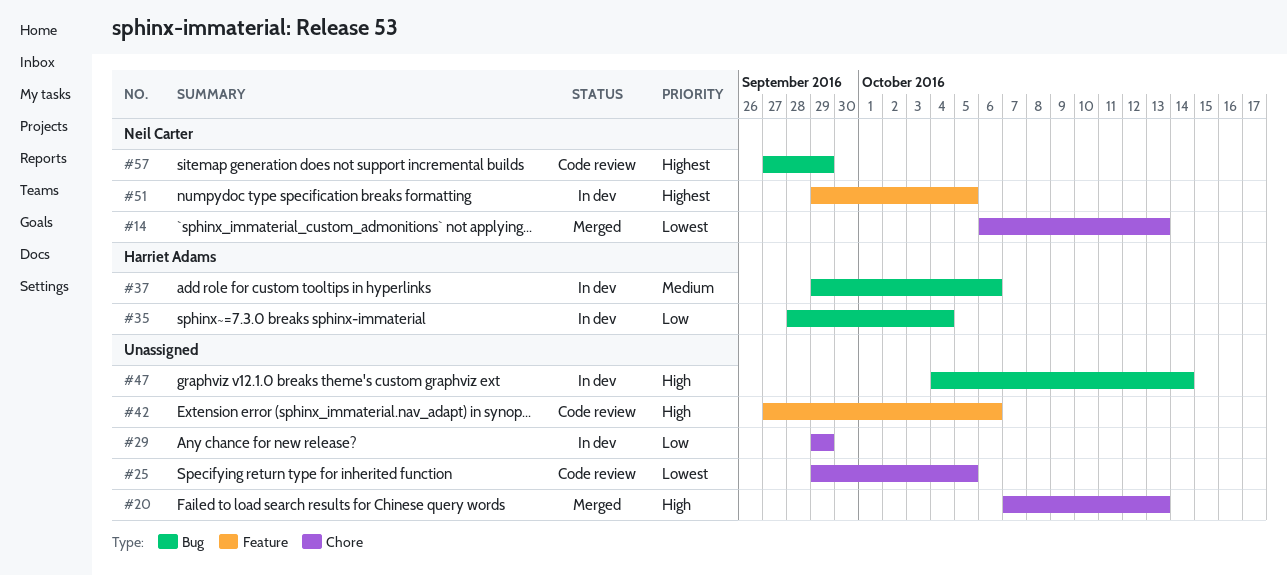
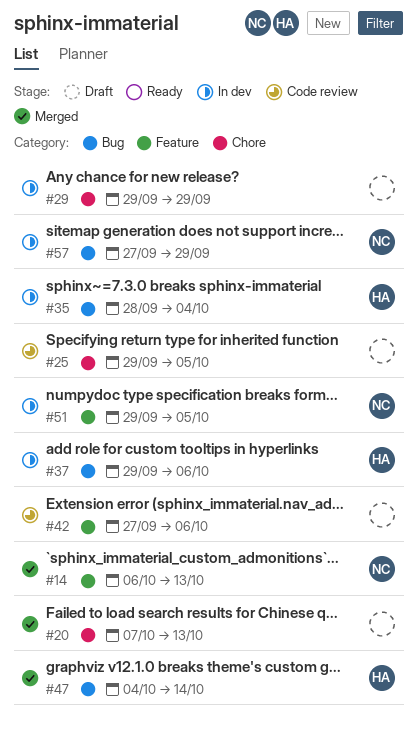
#14, label: Chore -> Feature
#47, status: In dev -> Merged
#47, owner: none -> Harriet Adams
#57, status: Code review -> In dev

